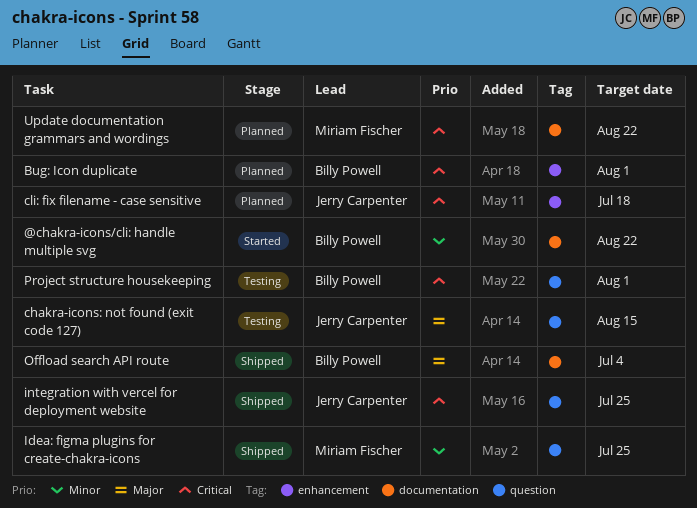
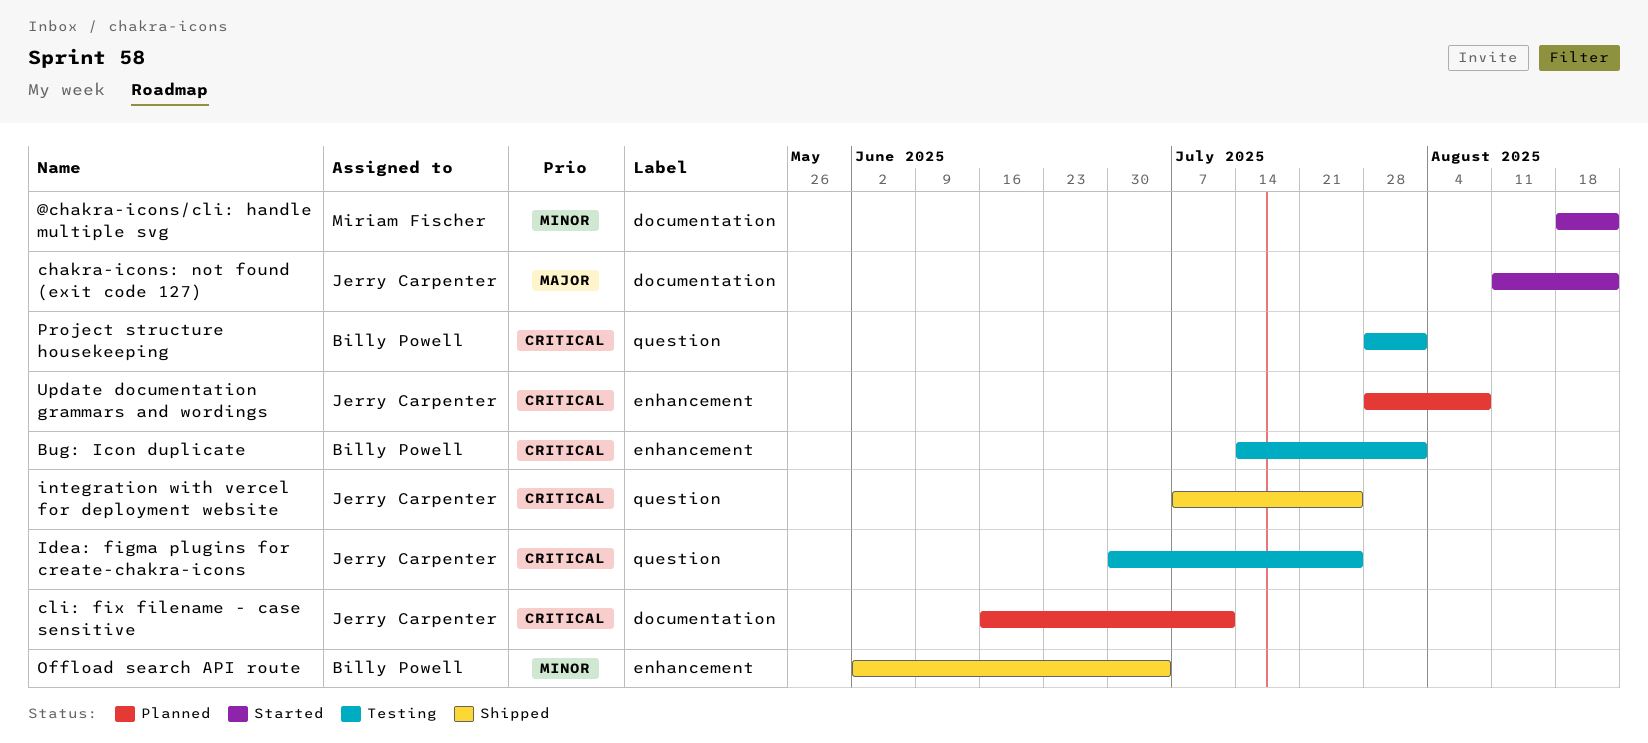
@chakra-icons/cli: handle multiple svg, owner: Billy Powell -> Miriam Fischer
Bug: Icon duplicate, status: Planned -> Testing
chakra-icons: not found (exit code 127), status: Testing -> Started
chakra-icons: not found (exit code 127), label: question -> documentation
chakra-icons: not found (exit code 127), due: Aug 15 -> Aug 22
cli: fix filename - case sensitive, label: enhancement -> documentation
cli: fix filename - case sensitive, due: Jul 18 -> Jul 11
Idea: figma plugins for create-chakra-icons, status: Shipped -> Testing
Idea: figma plugins for create-chakra-icons, owner: Miriam Fischer -> Jerry Carpenter
Idea: figma plugins for create-chakra-icons, priority: Minor -> Critical
Offload search API route, priority: Major -> Minor
Offload search API route, label: documentation -> enhancement
Update documentation grammars and wordings, owner: Miriam Fischer -> Jerry Carpenter
Update documentation grammars and wordings, label: documentation -> enhancement
Update documentation grammars and wordings, due: Aug 22 -> Aug 8

